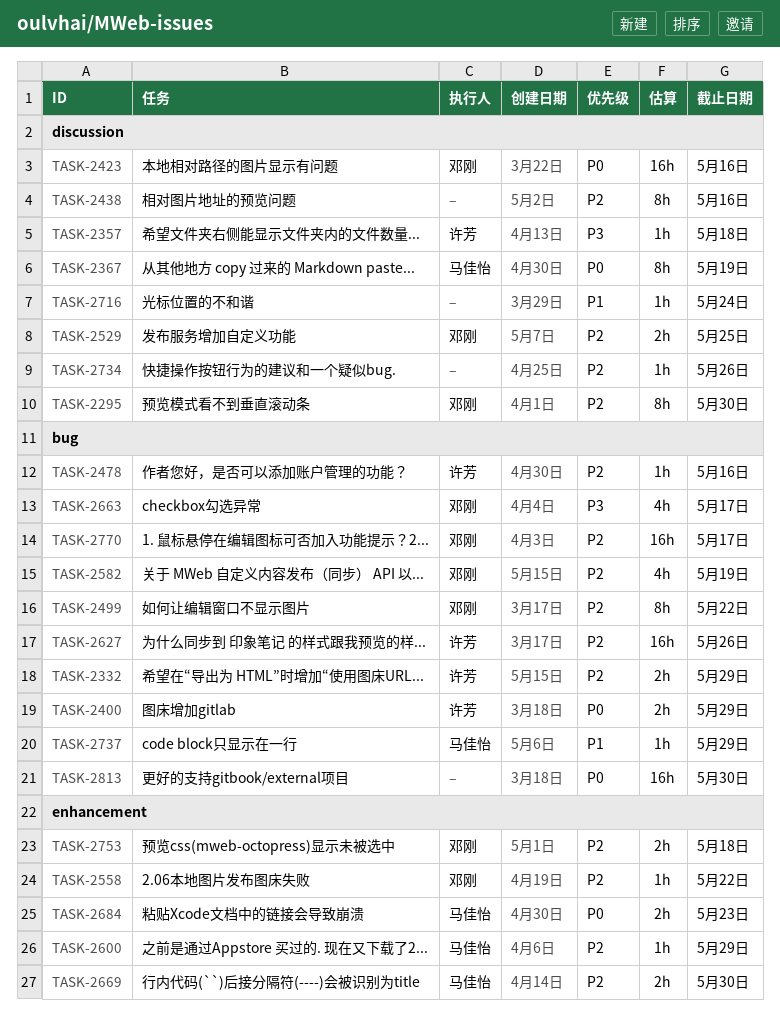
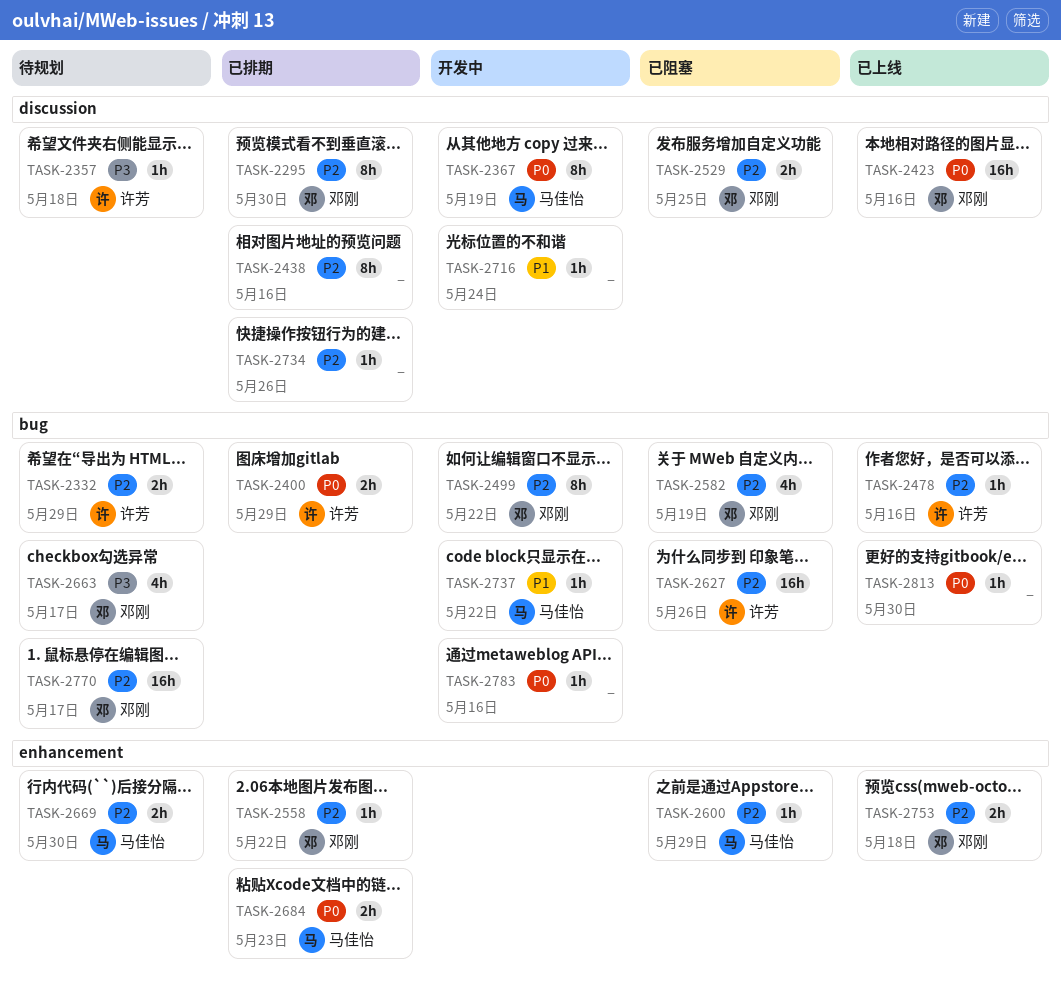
TASK-2737, due: May 29 -> May 22
TASK-2783: none -> present
TASK-2813, estimate: 16h -> 1h

